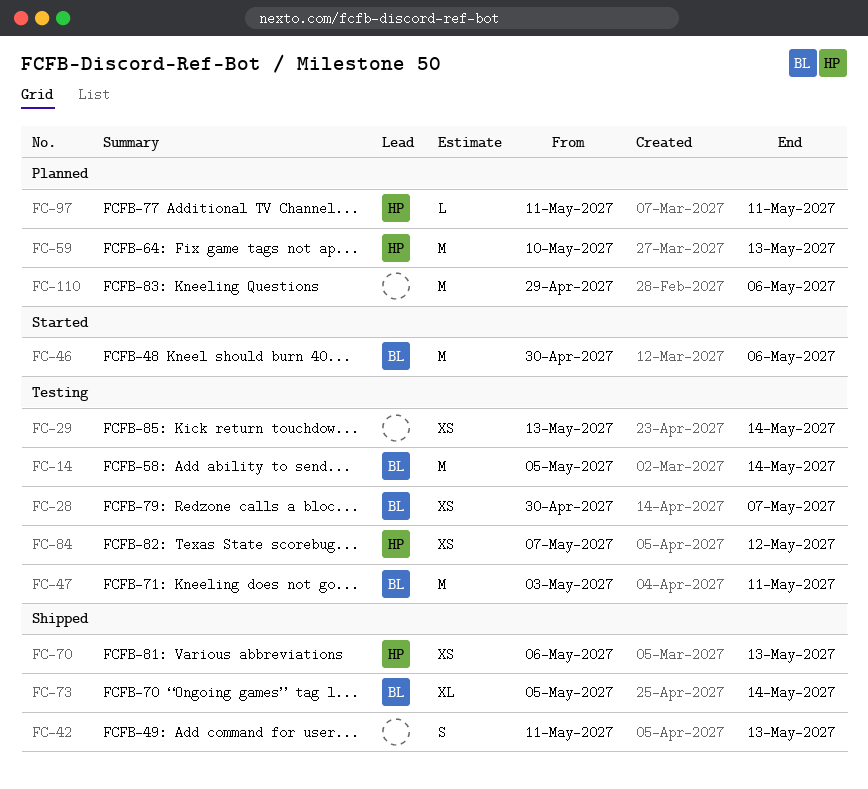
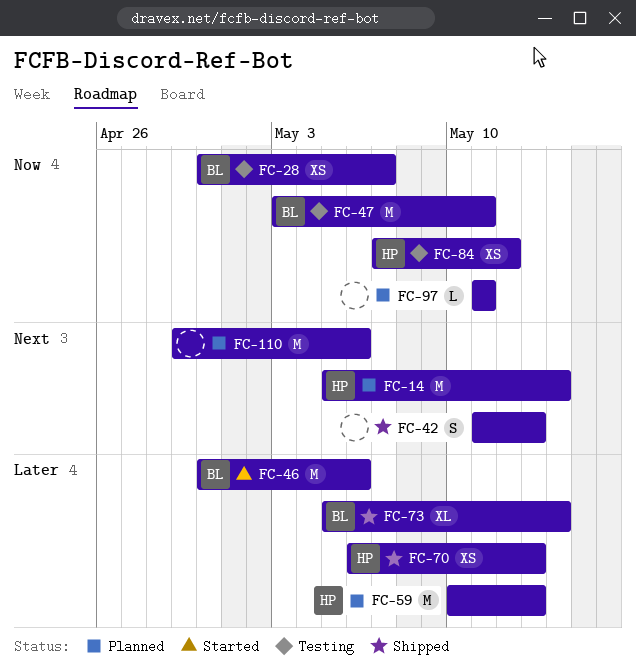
FC-14, status: Testing -> Planned
FC-14, owner: BL -> HP
FC-29: present -> none
FC-97, owner: HP -> none

